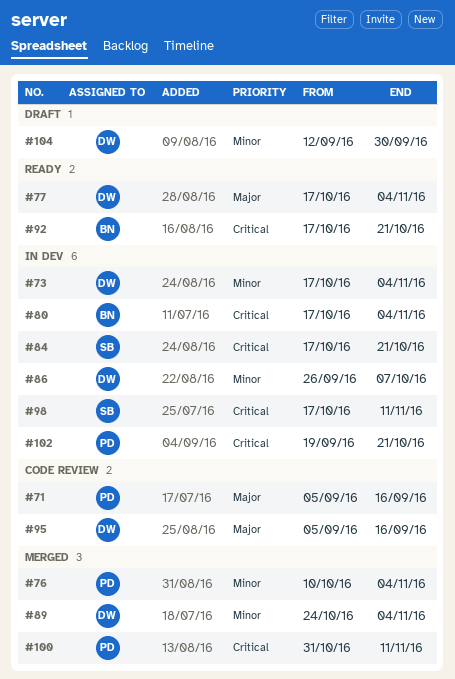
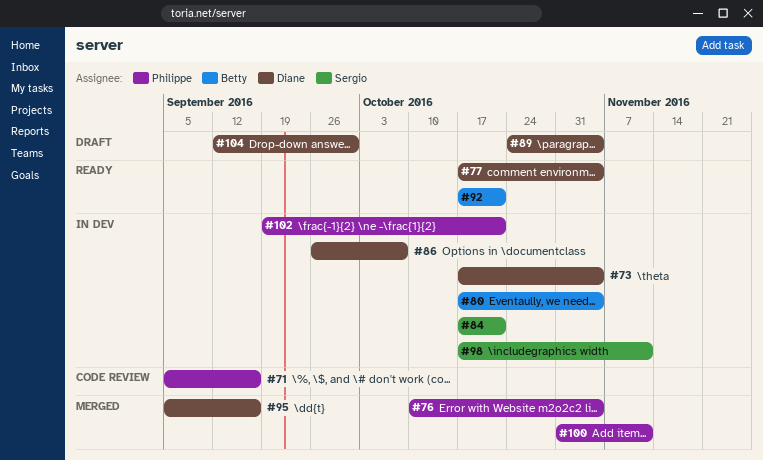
#89, status: Merged -> Draft
#95, status: Code review -> Merged

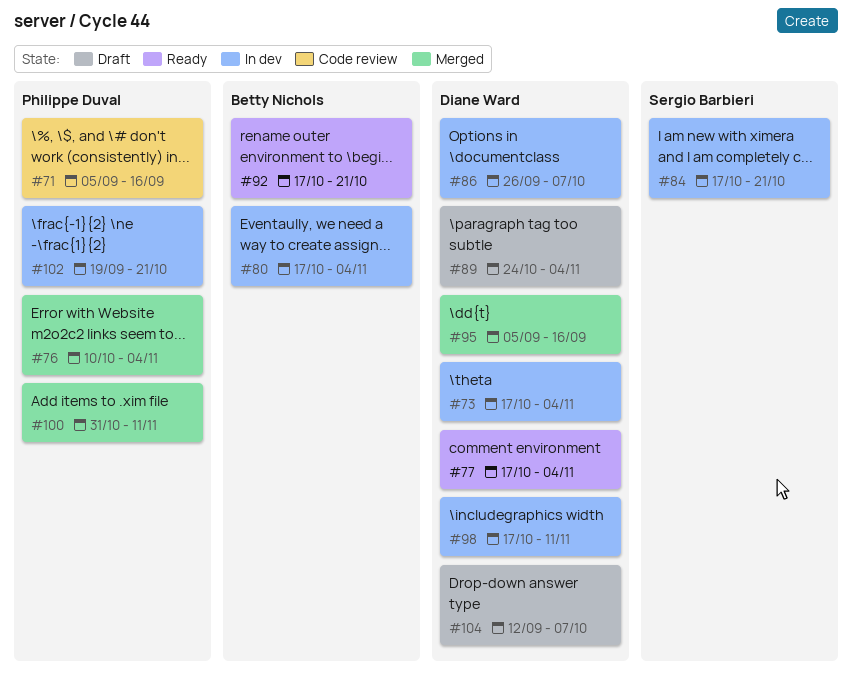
#98, owner: Sergio Barbieri -> Diane Ward
#104, due: Sep 30 -> Oct 7

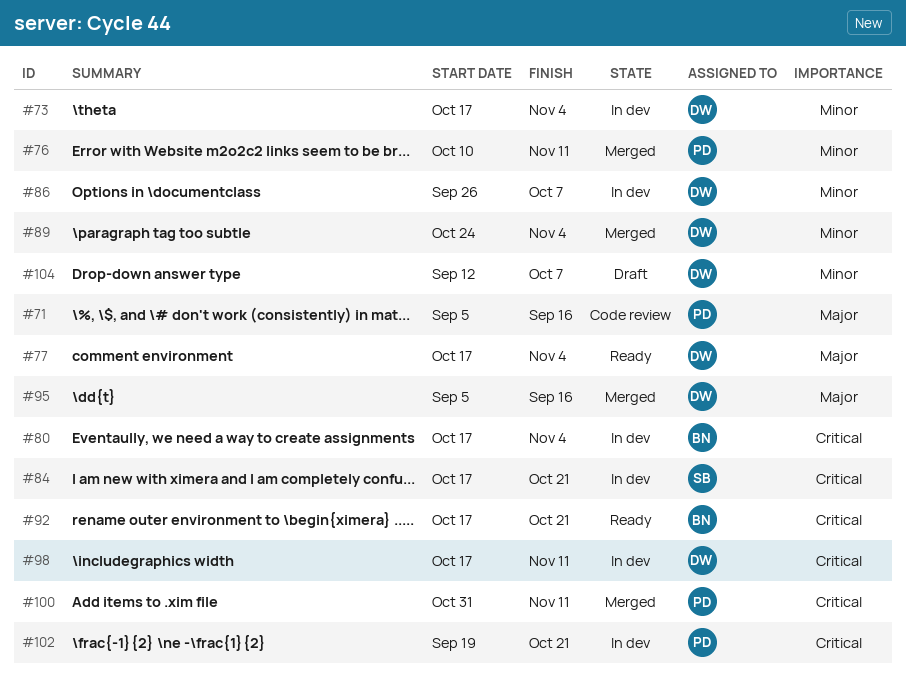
#76, due: Nov 4 -> Nov 11
#89, status: Draft -> Merged

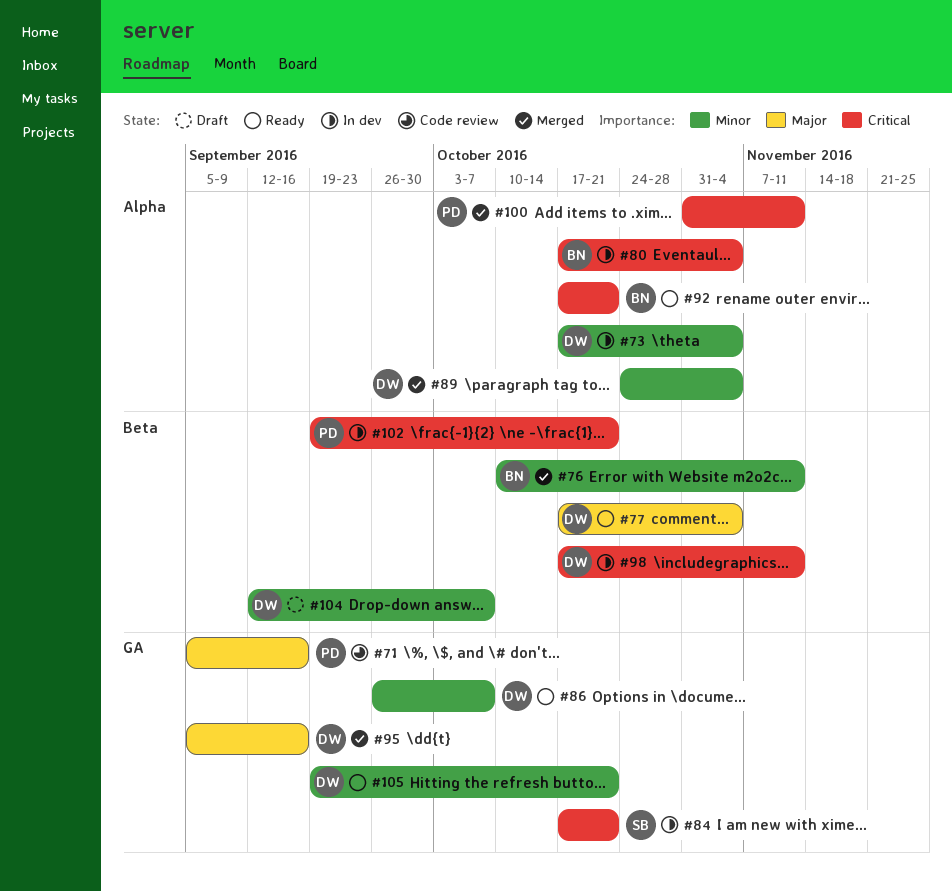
#76, owner: PD -> BN
#86, status: In dev -> Ready
#105: none -> present

